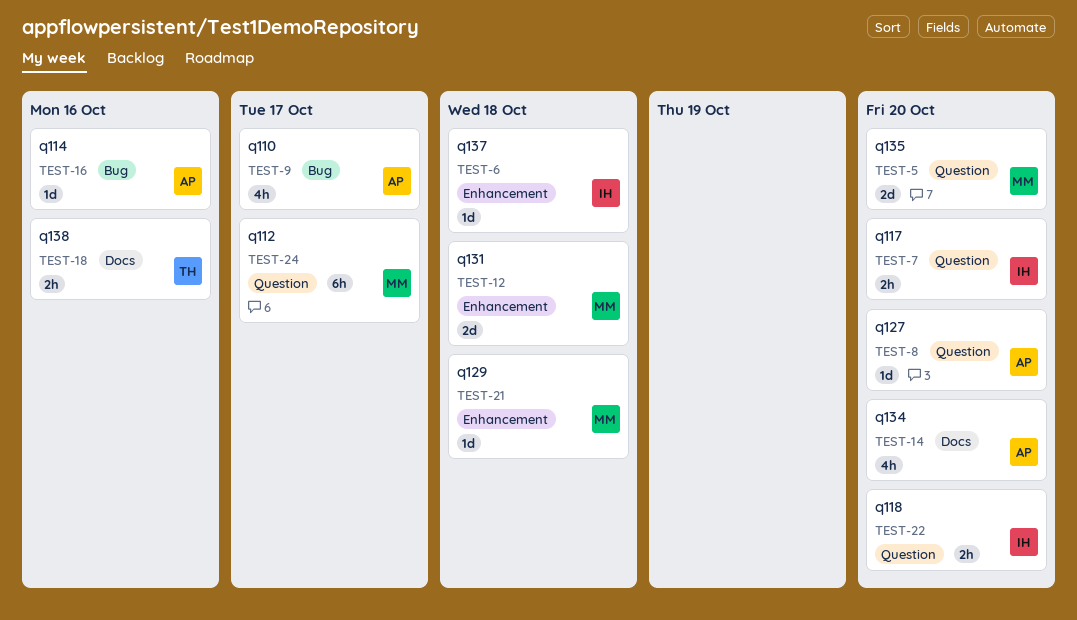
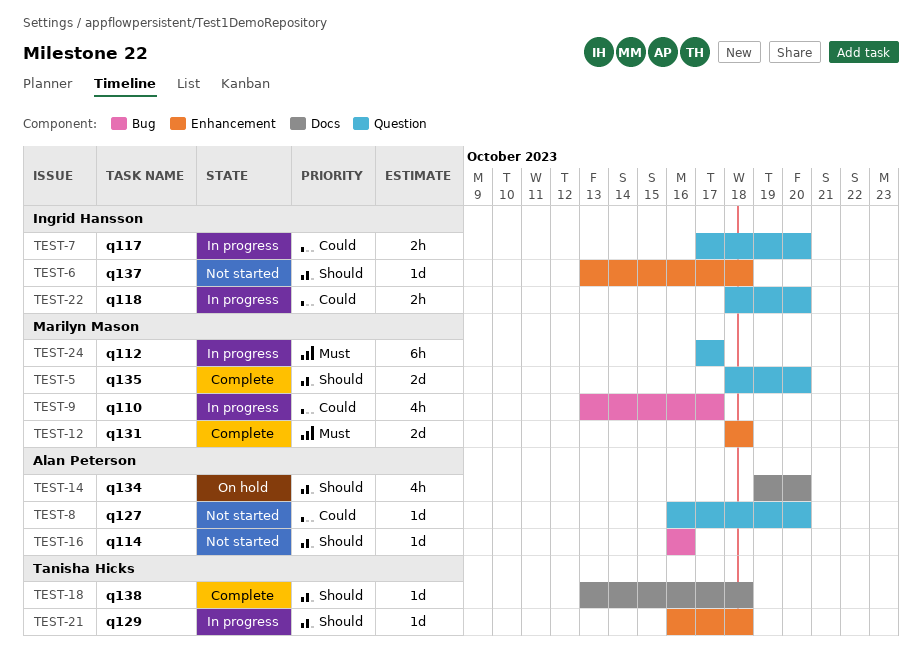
TEST-9, owner: Alan Peterson -> Marilyn Mason
TEST-18, estimate: 2h -> 1d
TEST-18, due: Oct 16 -> Oct 18
TEST-21, owner: Marilyn Mason -> Tanisha Hicks

